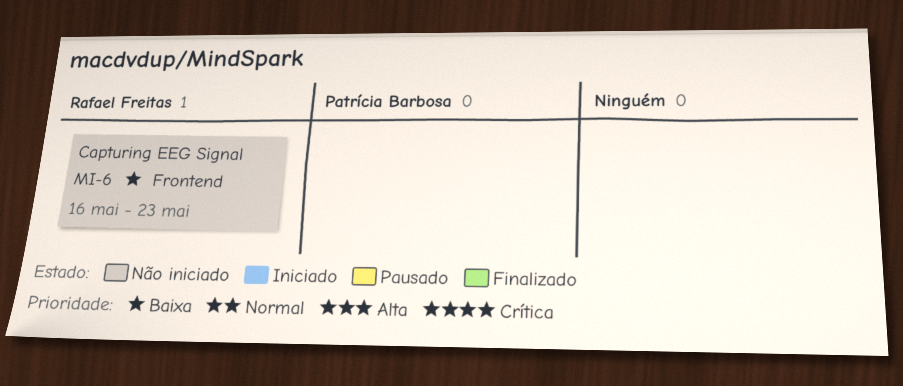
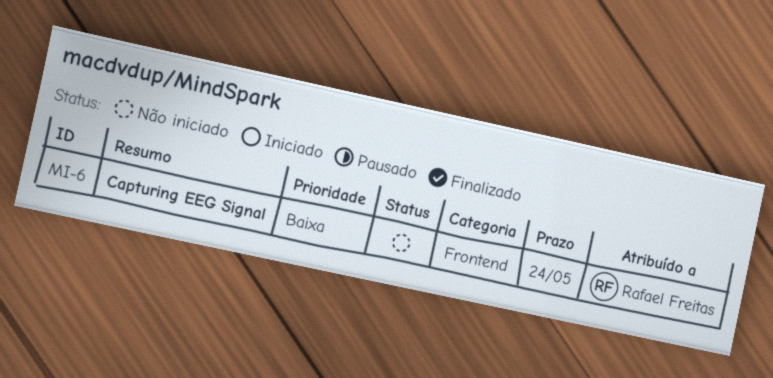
MI-6, due: May 23 -> May 24

